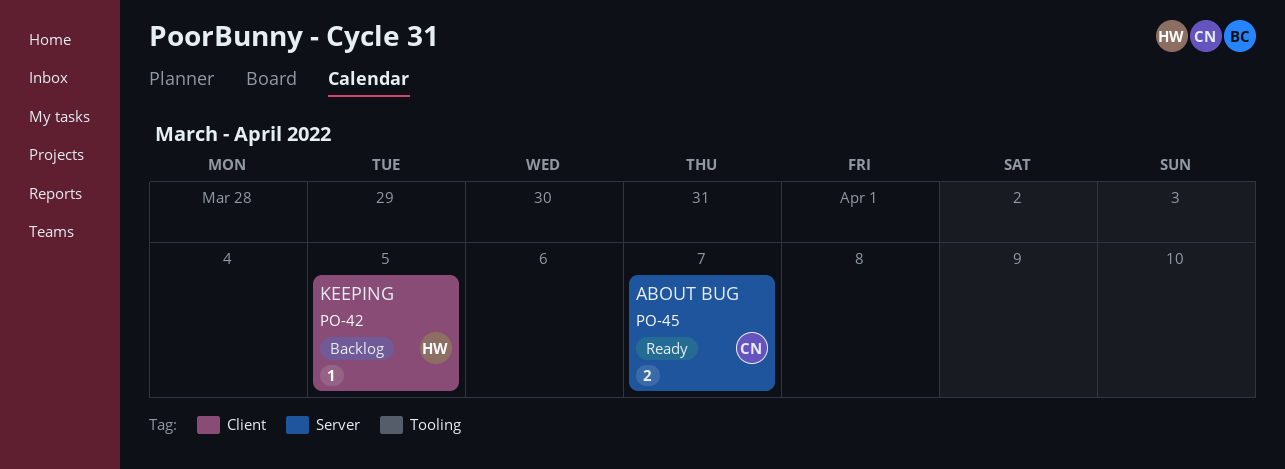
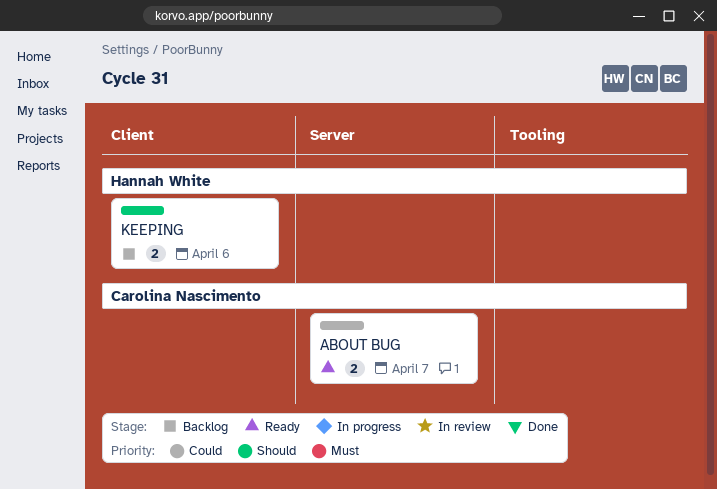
KEEPING, estimate: 1 -> 2
KEEPING, due: Apr 5 -> Apr 6

